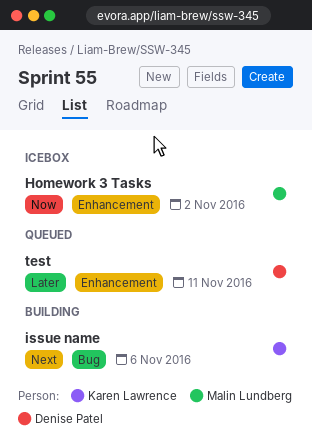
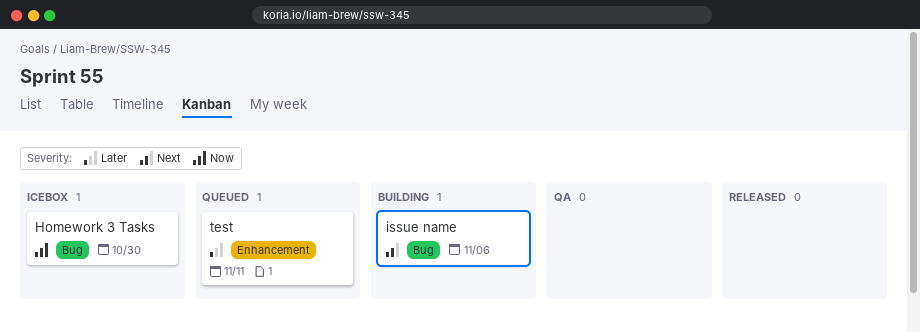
Homework 3 Tasks, label: Enhancement -> Bug
Homework 3 Tasks, due: Nov 2 -> Oct 30

